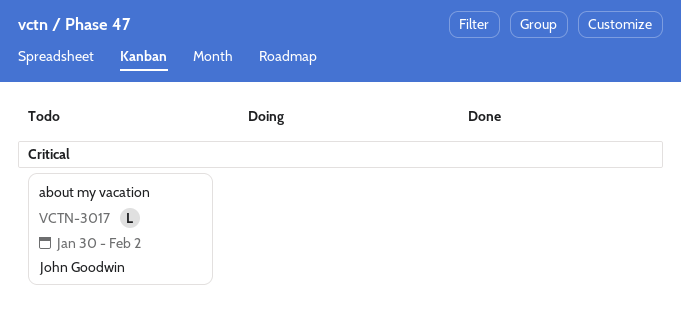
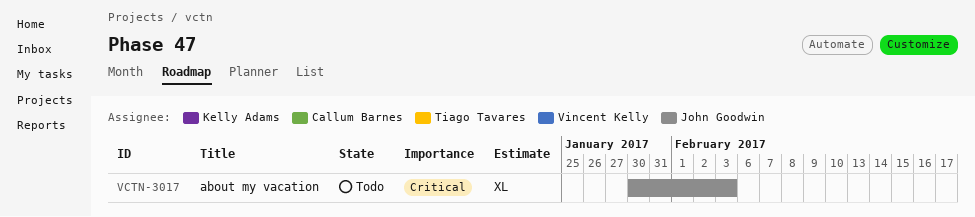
VCTN-3017, estimate: L -> XL
VCTN-3017, due: Feb 2 -> Feb 3

